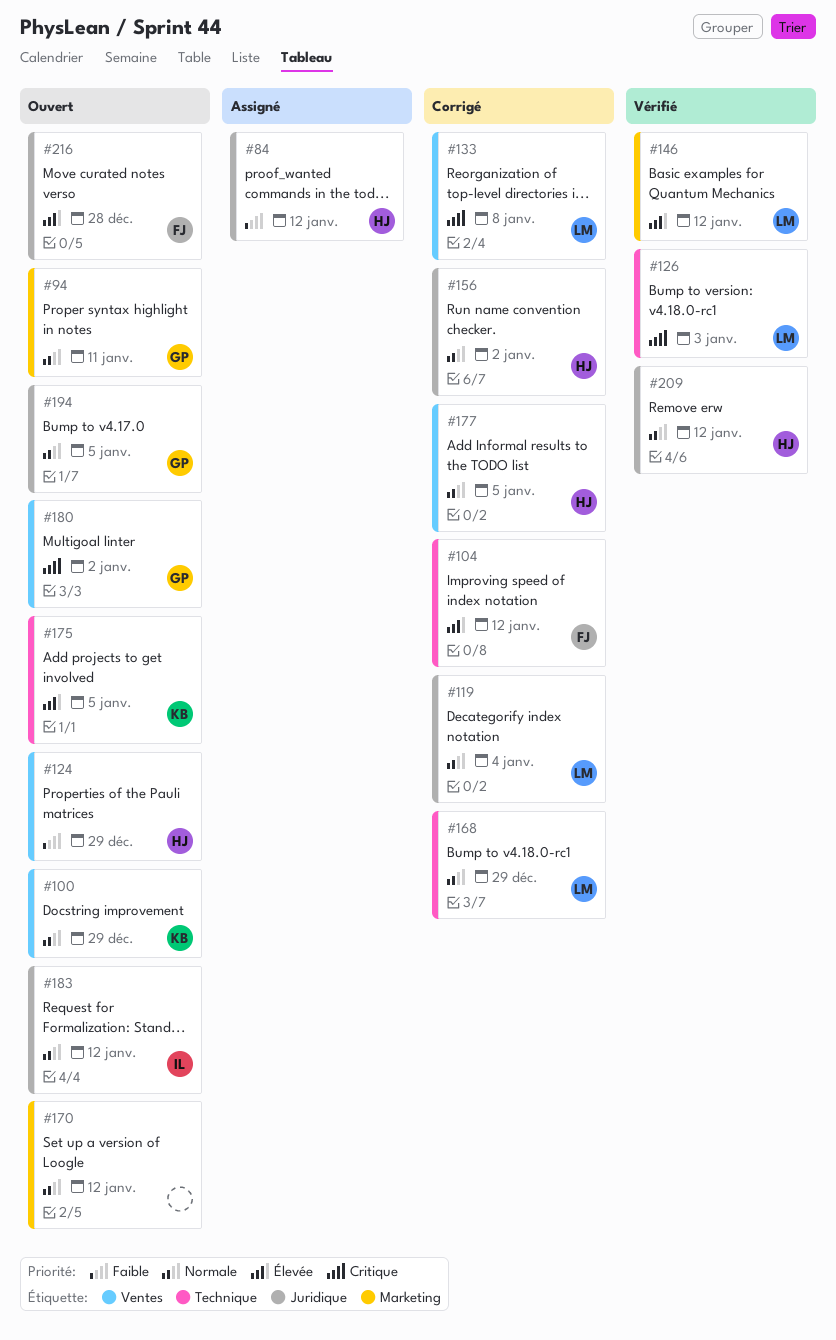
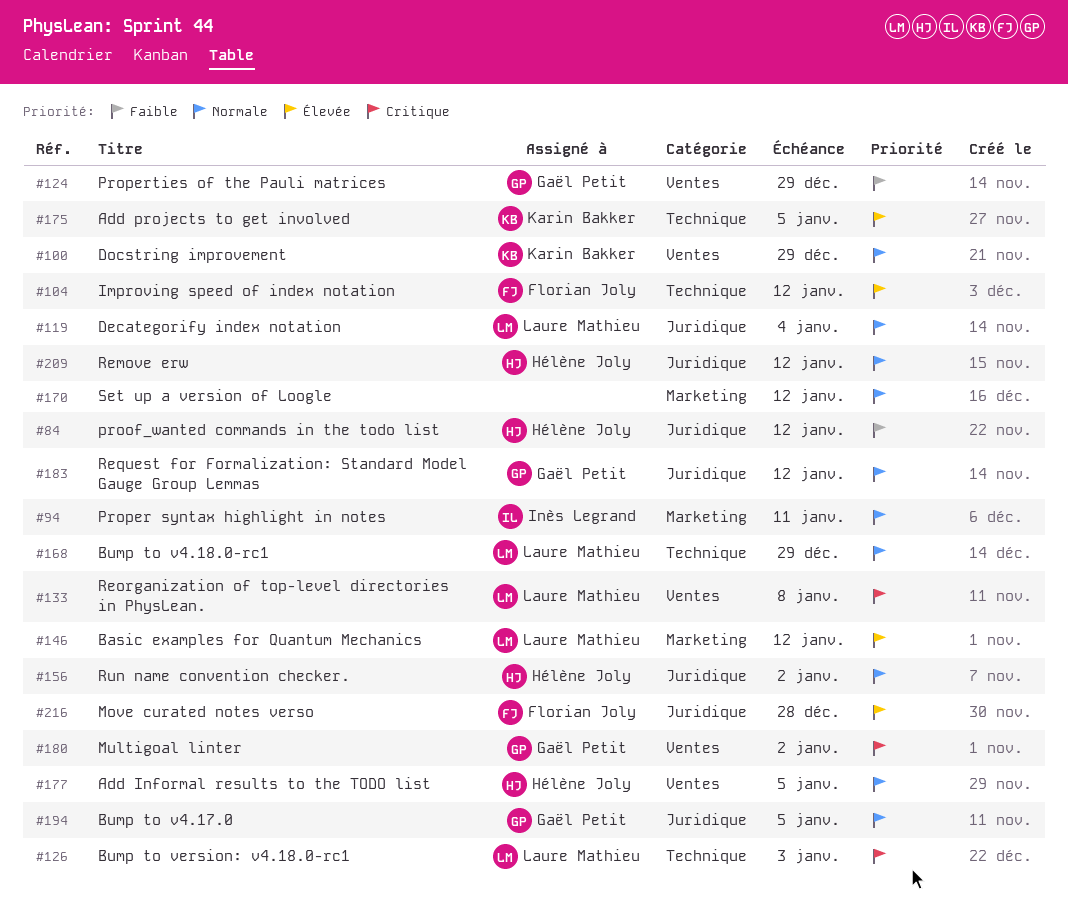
#94, owner: Gaël Petit -> Inès Legrand
#124, owner: Hélène Joly -> Gaël Petit
#183, owner: Inès Legrand -> Gaël Petit

